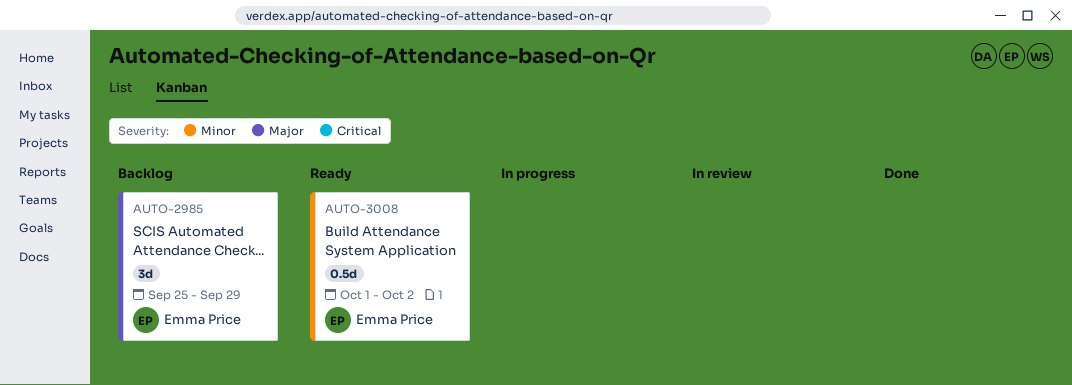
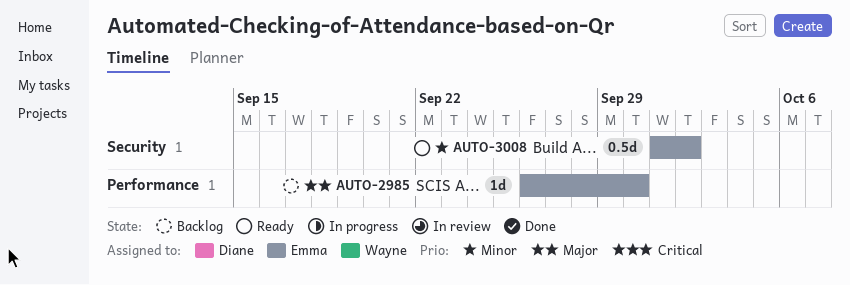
AUTO-2985, estimate: 3d -> 1d
AUTO-2985, start: Sep 25 -> Sep 26
AUTO-2985, due: Sep 29 -> Sep 30

